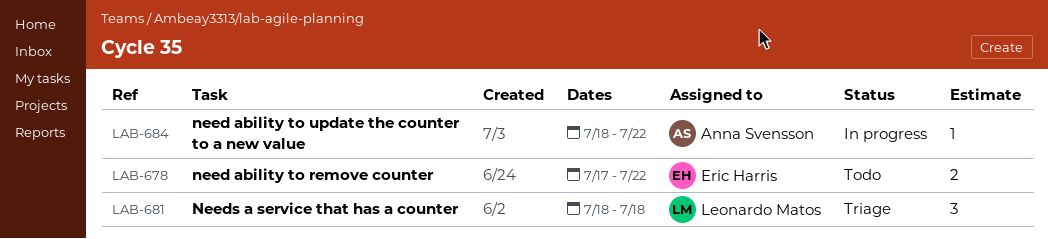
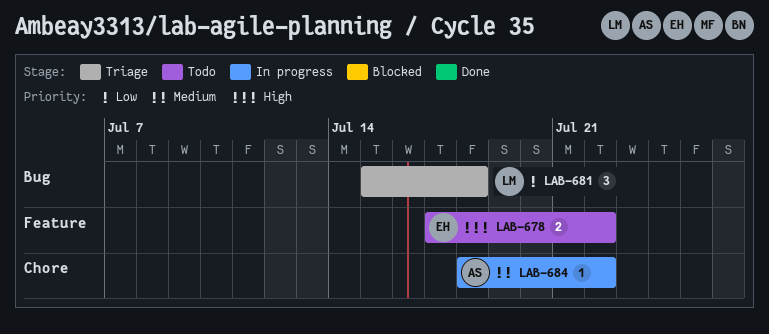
LAB-681, start: Jul 18 -> Jul 15

